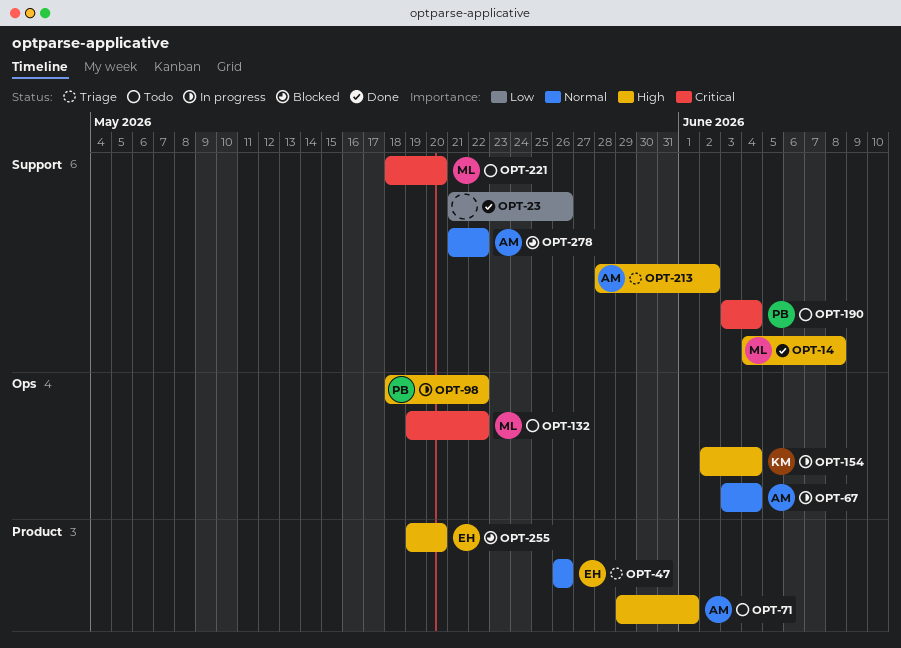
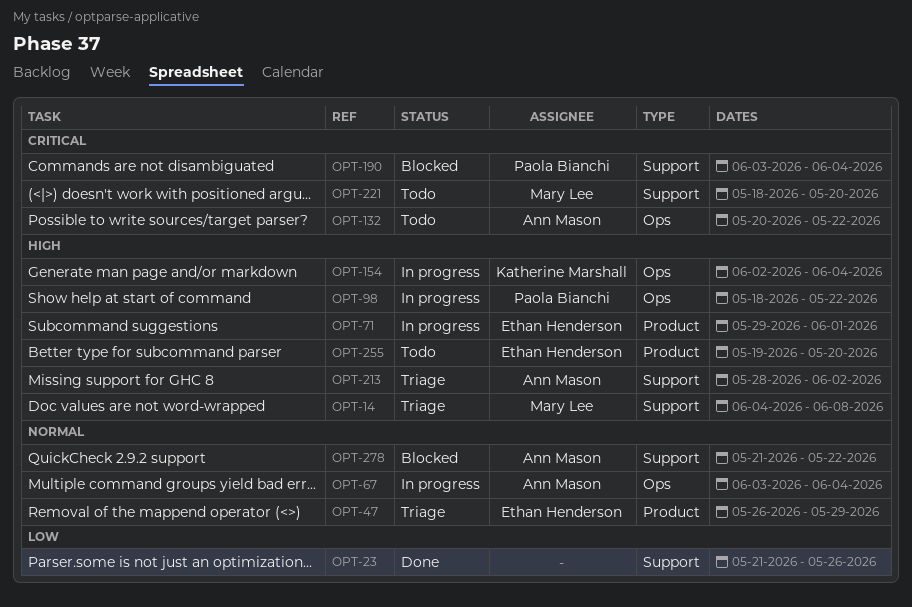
OPT-14, status: Done -> Triage
OPT-47, due: May 26 -> May 29
OPT-71, status: Todo -> In progress
OPT-71, owner: Ann Mason -> Ethan Henderson
OPT-132, owner: Mary Lee -> Ann Mason
OPT-132, start: May 19 -> May 20
OPT-190, status: Todo -> Blocked
OPT-255, status: Blocked -> Todo

